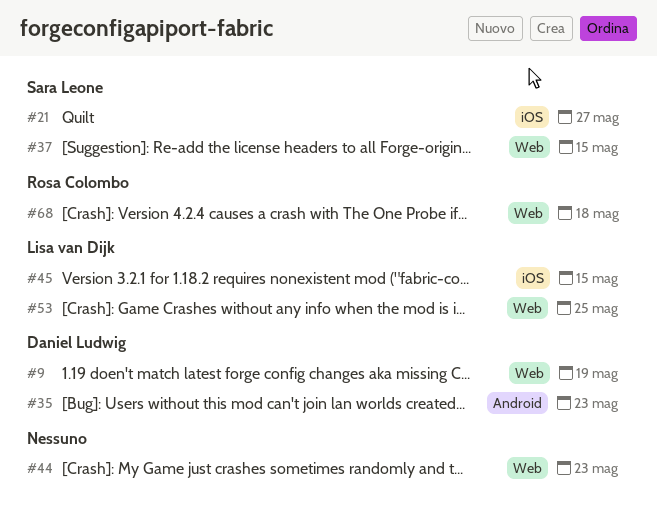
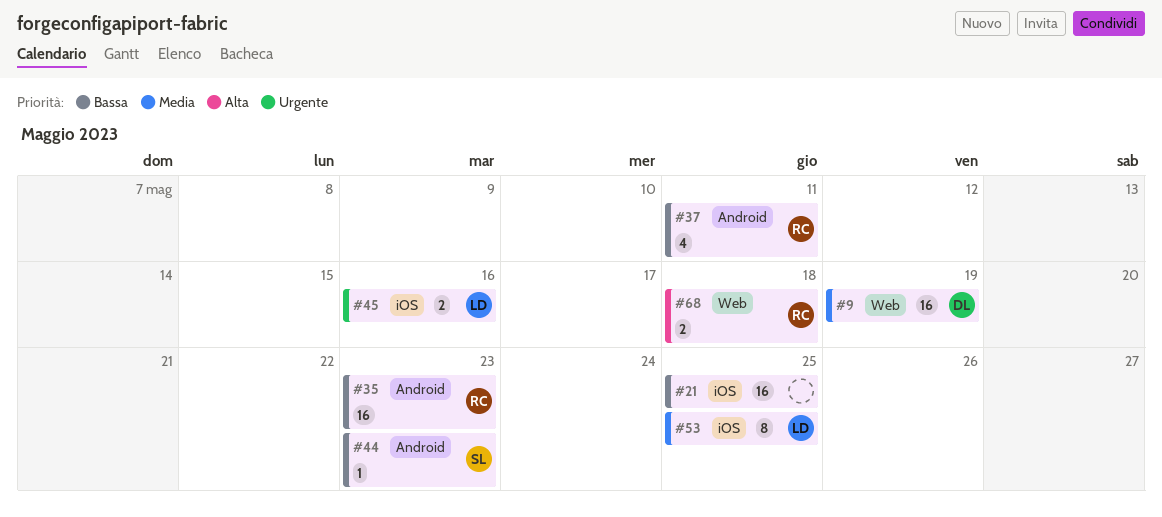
#21, owner: Sara Leone -> none
#21, due: May 27 -> May 25
#35, owner: Daniel Ludwig -> Rosa Colombo
#37, owner: Sara Leone -> Rosa Colombo
#37, label: Web -> Android
#37, due: May 15 -> May 11
#44, owner: none -> Sara Leone
#44, label: Web -> Android
#45, due: May 15 -> May 16
#53, label: Web -> iOS

